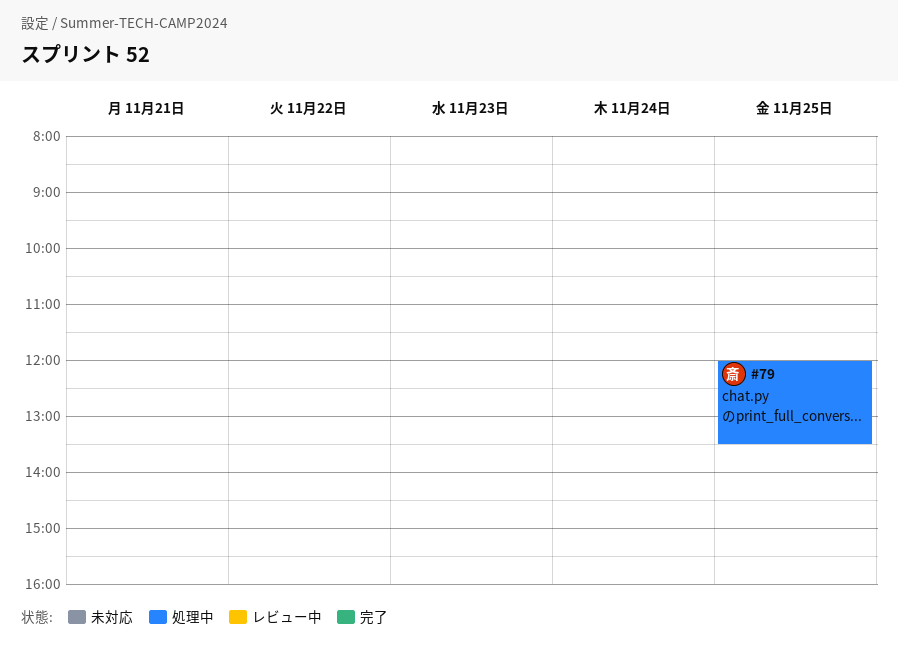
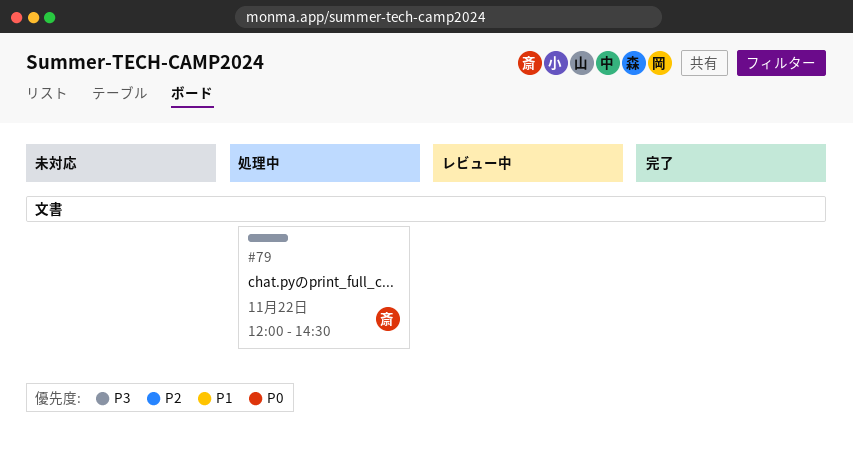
#79, day: Nov 25 -> Nov 22
#79, ends: 13:30 -> 14:30

